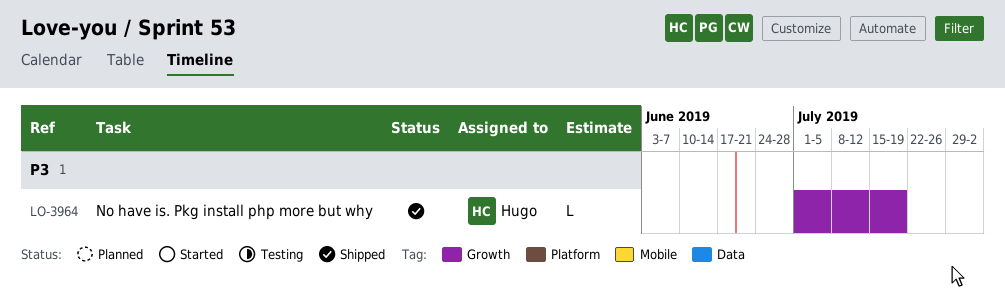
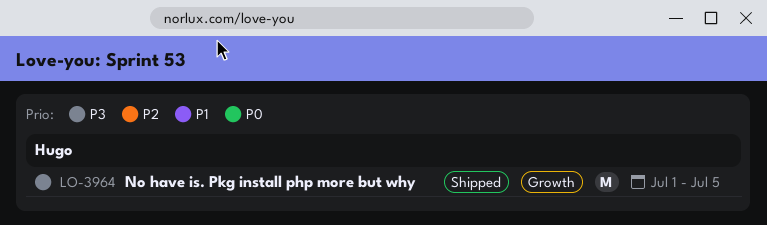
LO-3964, estimate: L -> M
LO-3964, due: Jul 19 -> Jul 5

